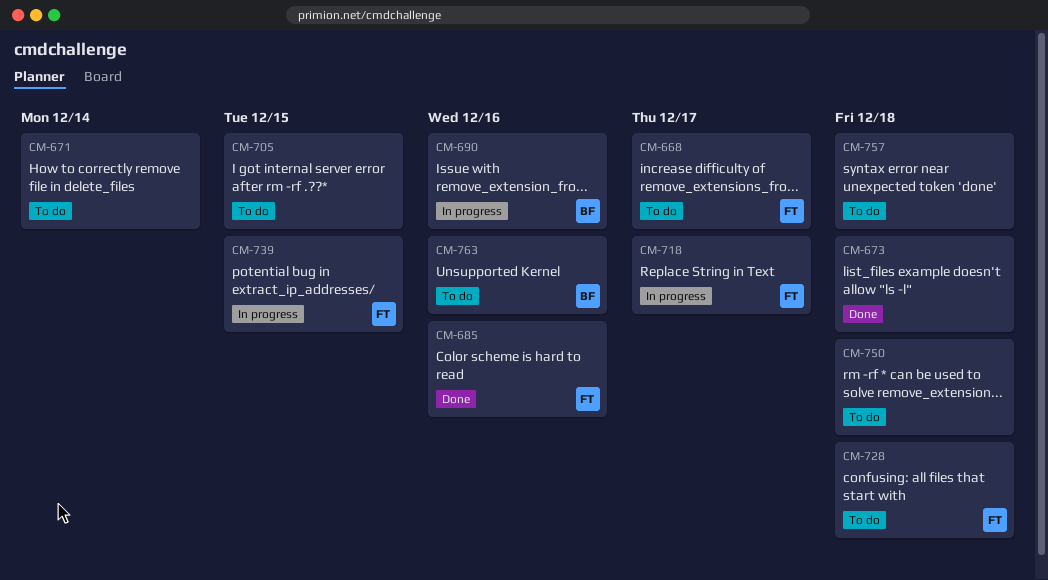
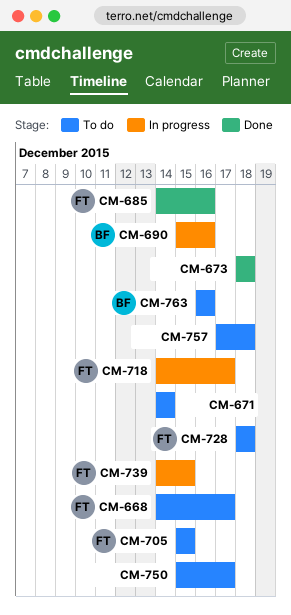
CM-705, owner: none -> FT
CM-750, due: Dec 18 -> Dec 17

